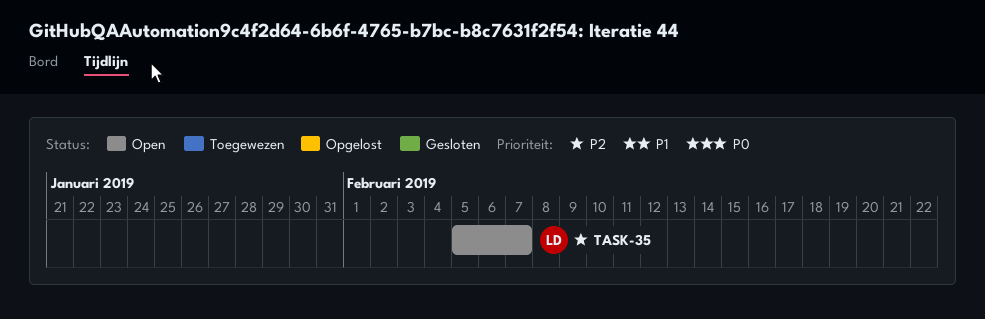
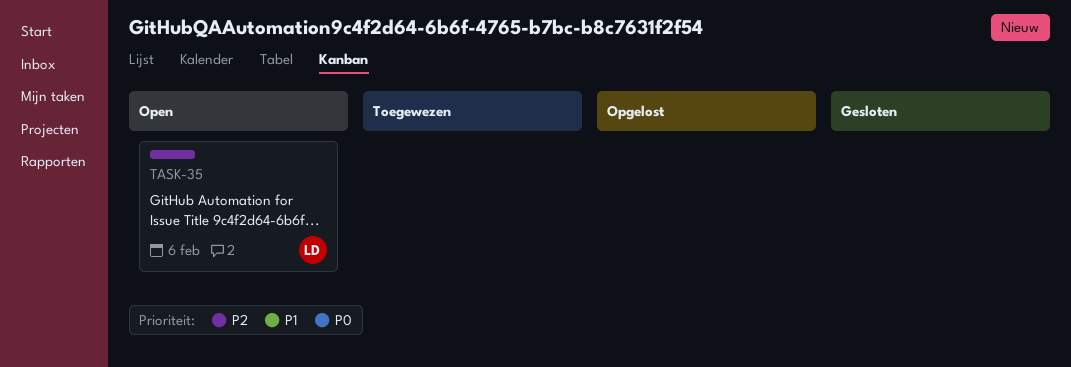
TASK-35, due: Feb 7 -> Feb 6

